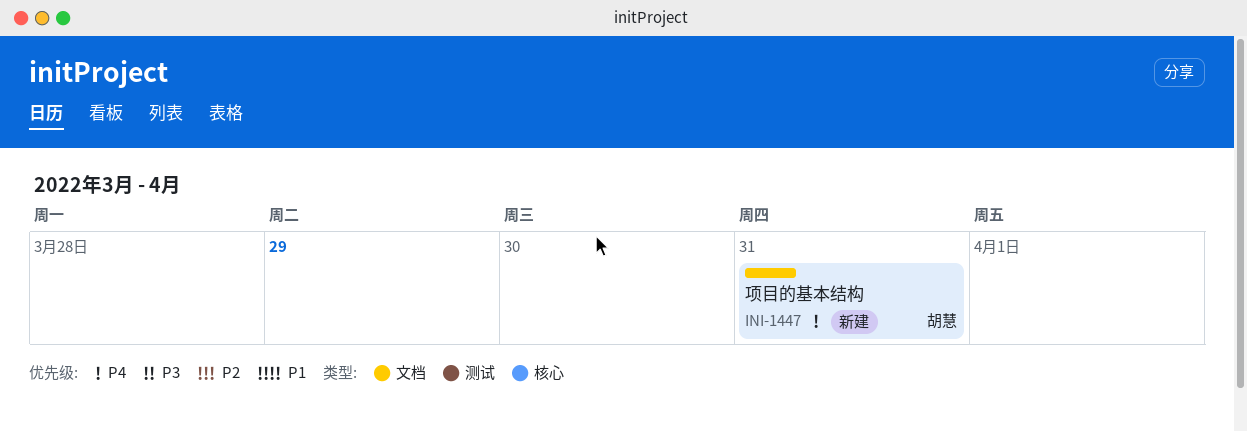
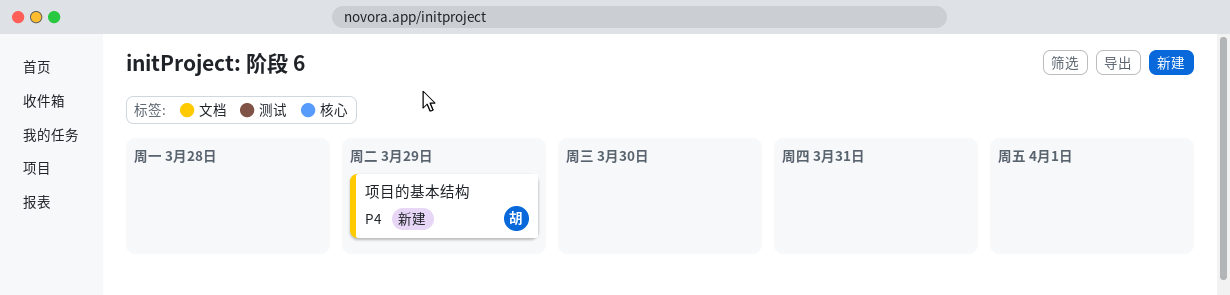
项目的基本结构, due: Mar 31 -> Mar 29

